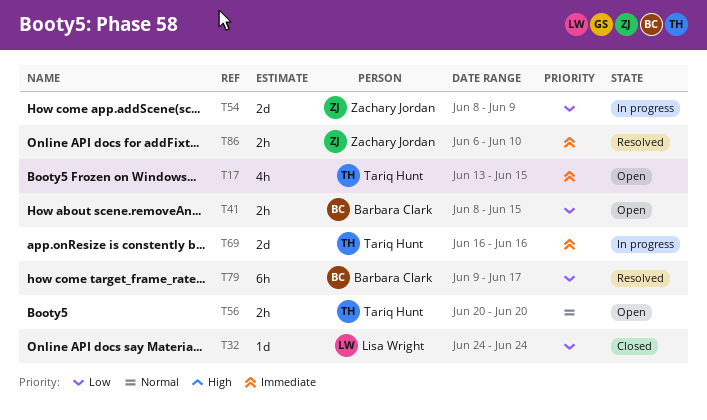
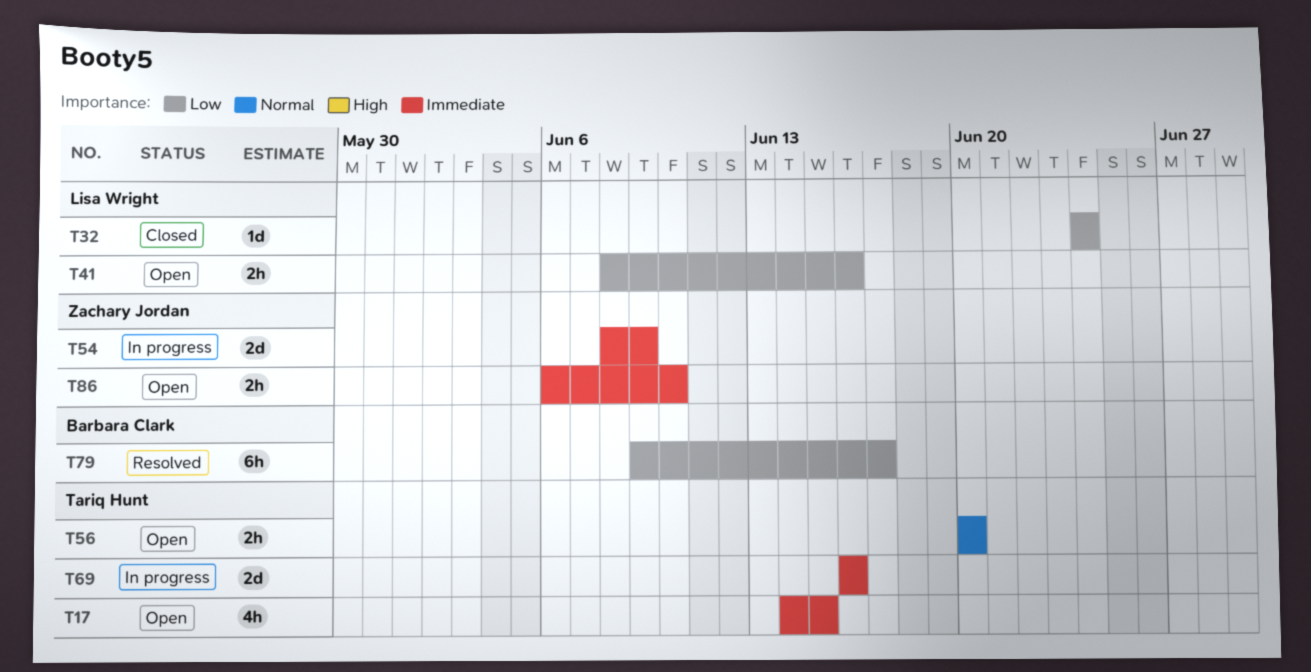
T17, start: Jun 13 -> Jun 14
T41, owner: Barbara Clark -> Lisa Wright
T41, due: Jun 15 -> Jun 16
T54, priority: Low -> Immediate
T86, status: Resolved -> Open

